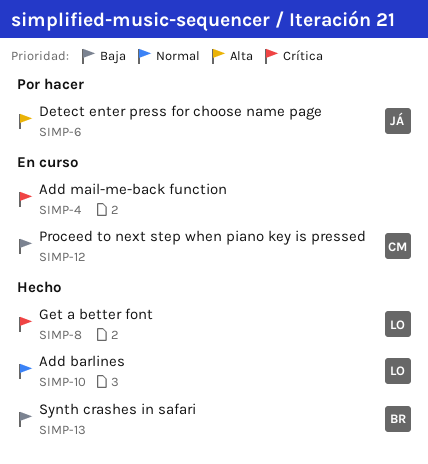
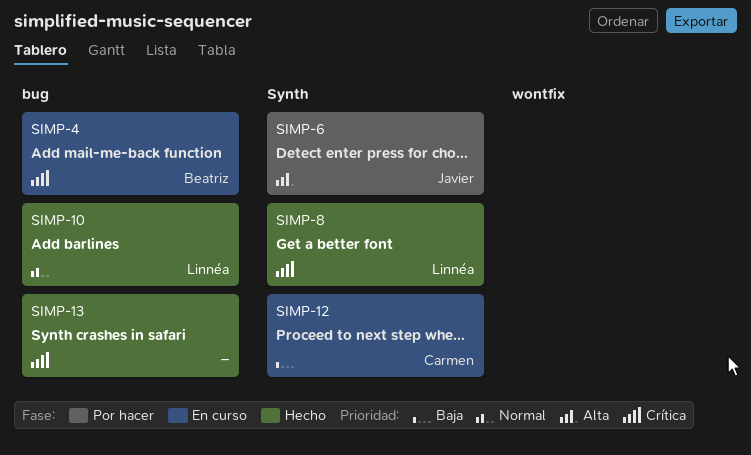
SIMP-4, owner: none -> Beatriz
SIMP-13, owner: Beatriz -> none
SIMP-13, priority: Baja -> Crítica

